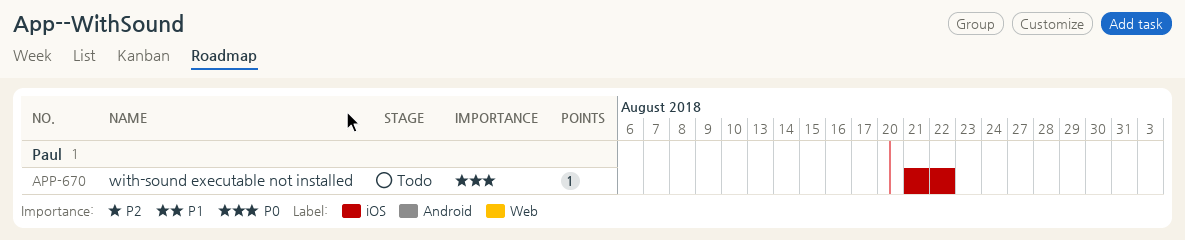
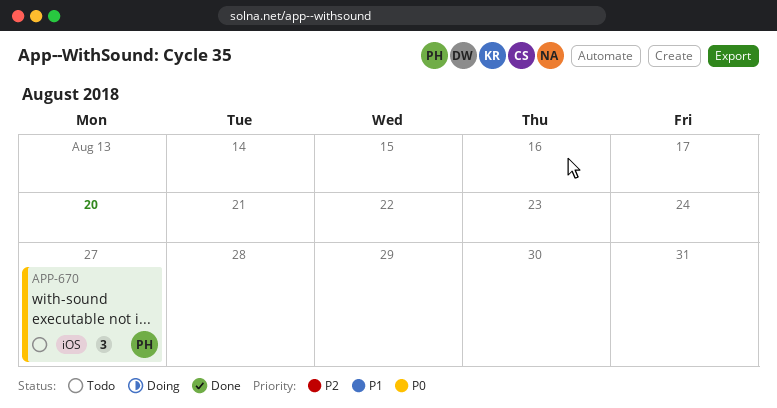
APP-670, estimate: 1 -> 3
APP-670, due: Aug 22 -> Aug 27

